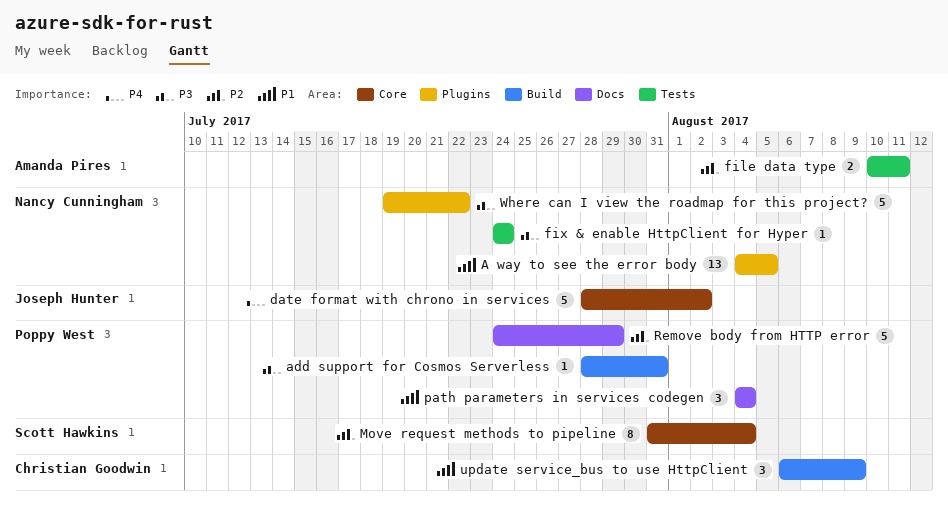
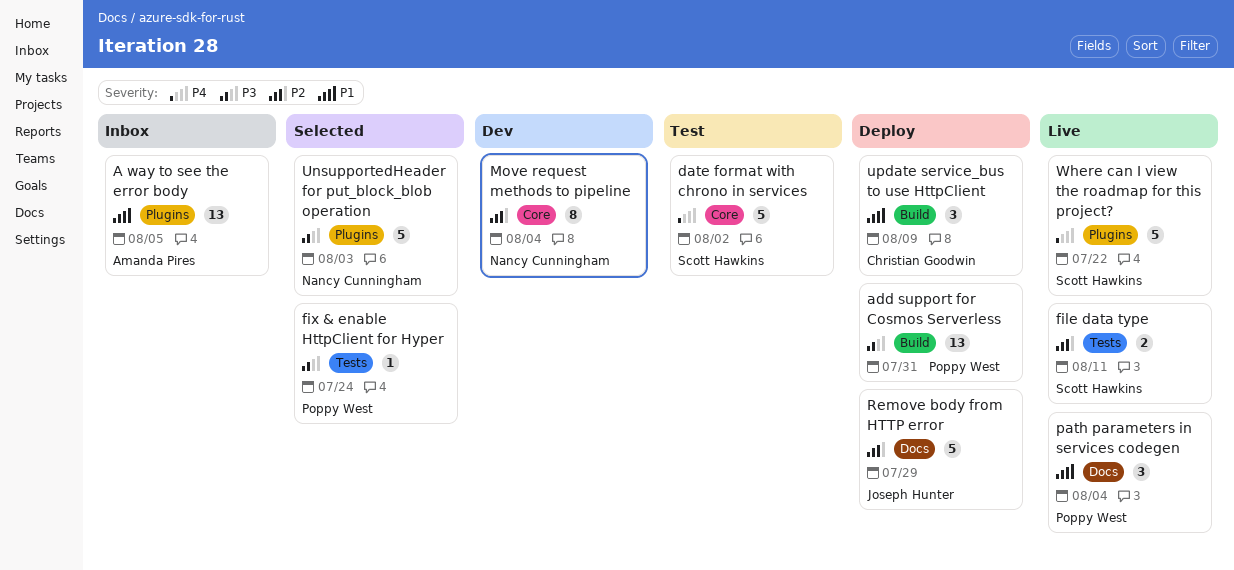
A way to see the error body, owner: Nancy Cunningham -> Amanda Pires
add support for Cosmos Serverless, estimate: 1 -> 13
date format with chrono in services, owner: Joseph Hunter -> Scott Hawkins
file data type, owner: Amanda Pires -> Scott Hawkins
fix & enable HttpClient for Hyper, owner: Nancy Cunningham -> Poppy West
Move request methods to pipeline, owner: Scott Hawkins -> Nancy Cunningham
Remove body from HTTP error, owner: Poppy West -> Joseph Hunter
UnsupportedHeader for put_block_blob operation: none -> present
Where can I view the roadmap for this project?, owner: Nancy Cunningham -> Scott Hawkins
Where can I view the roadmap for this project?, priority: P3 -> P4

